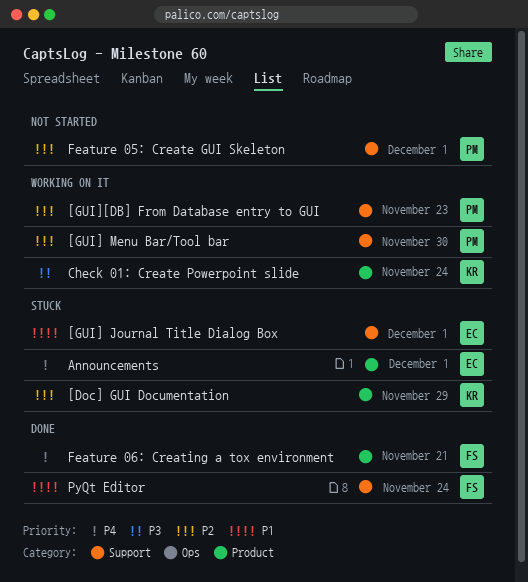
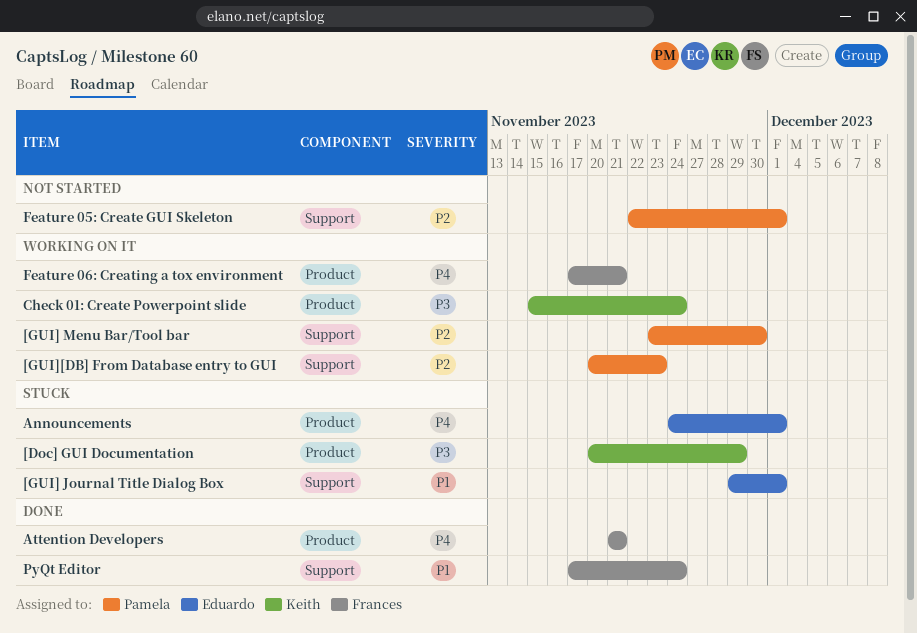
[Doc] GUI Documentation, priority: P2 -> P3
Attention Developers: none -> present
Feature 06: Creating a tox environment, status: Done -> Working on it

